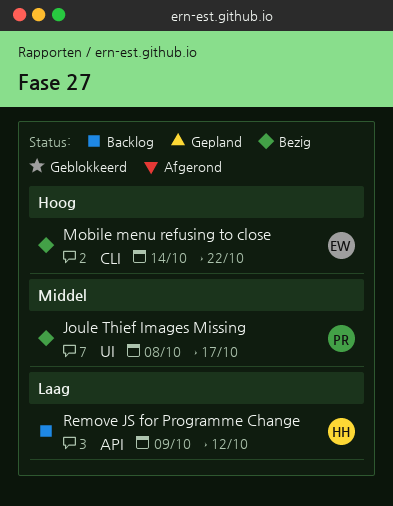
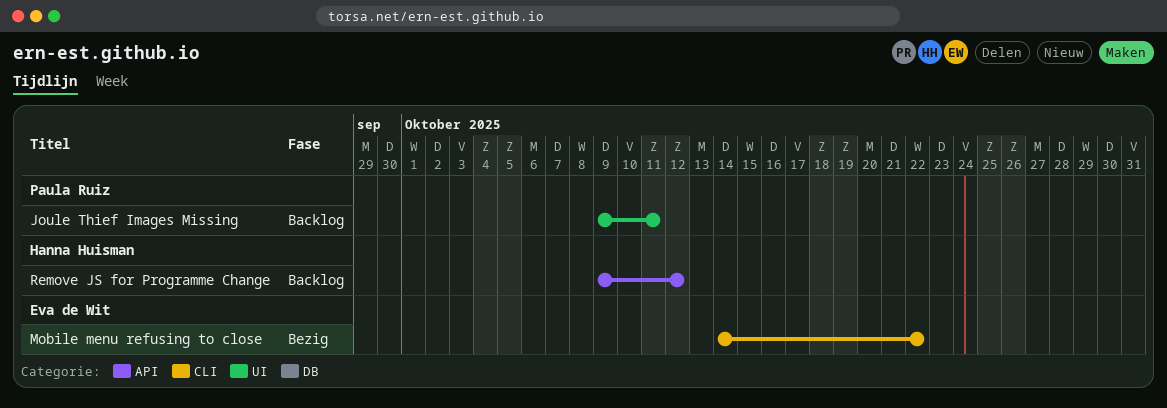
Joule Thief Images Missing, status: Bezig -> Backlog
Joule Thief Images Missing, start: Oct 8 -> Oct 9
Joule Thief Images Missing, due: Oct 17 -> Oct 11

